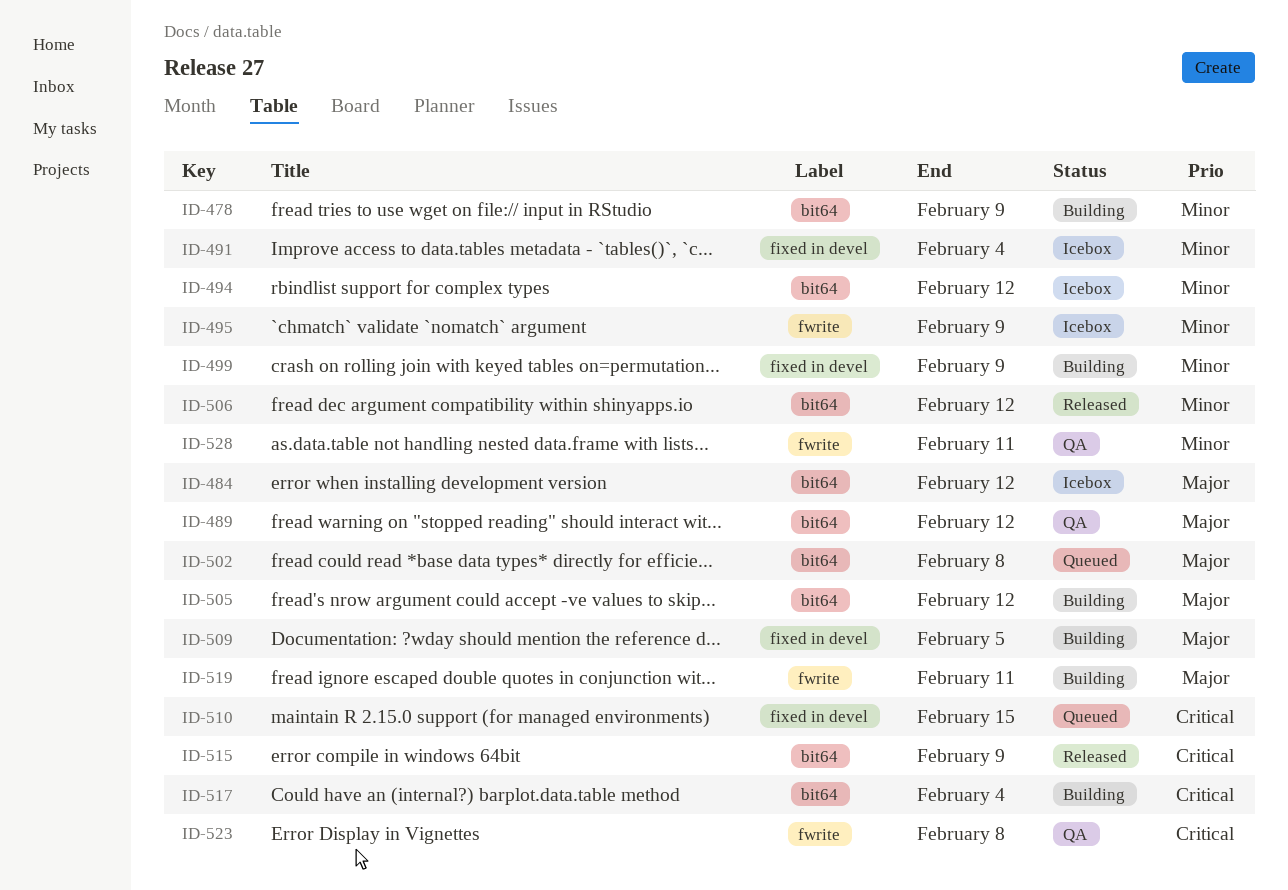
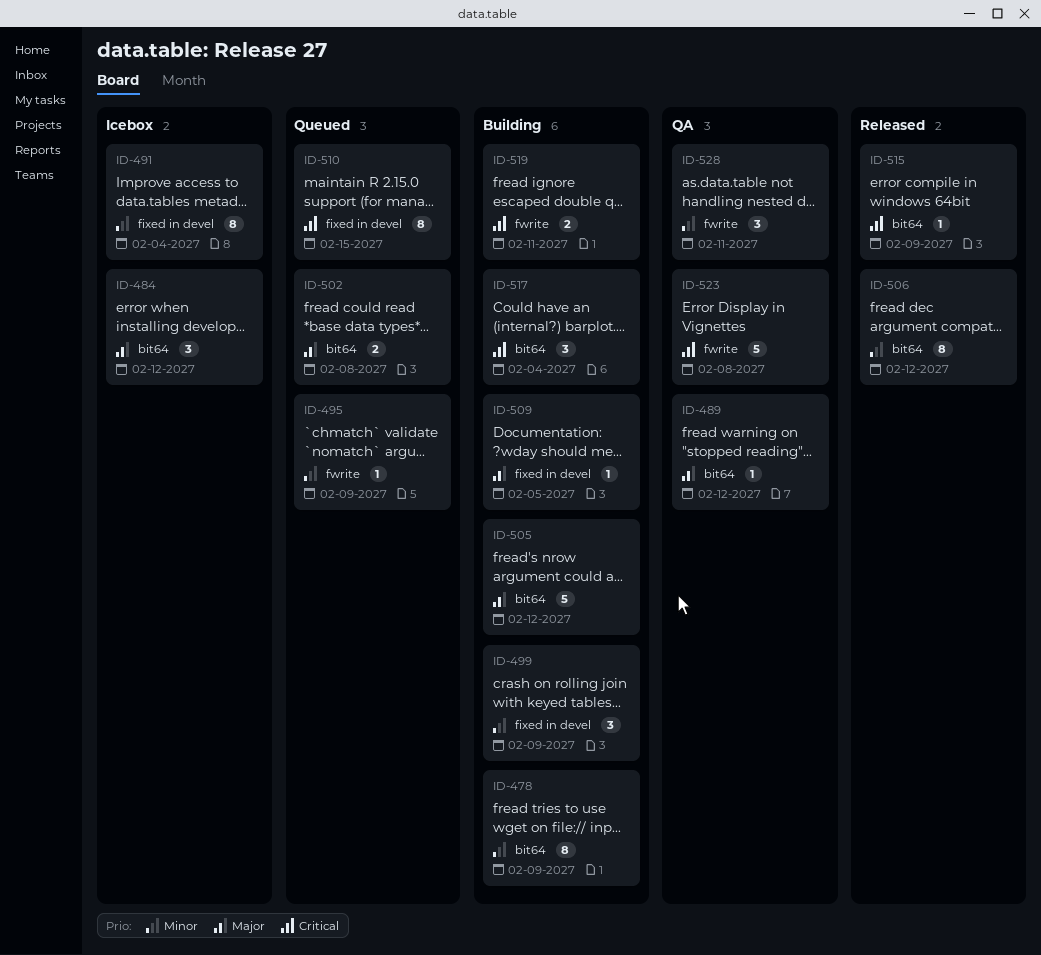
ID-494: present -> none
ID-495, status: Icebox -> Queued
ID-519, priority: Major -> Critical

